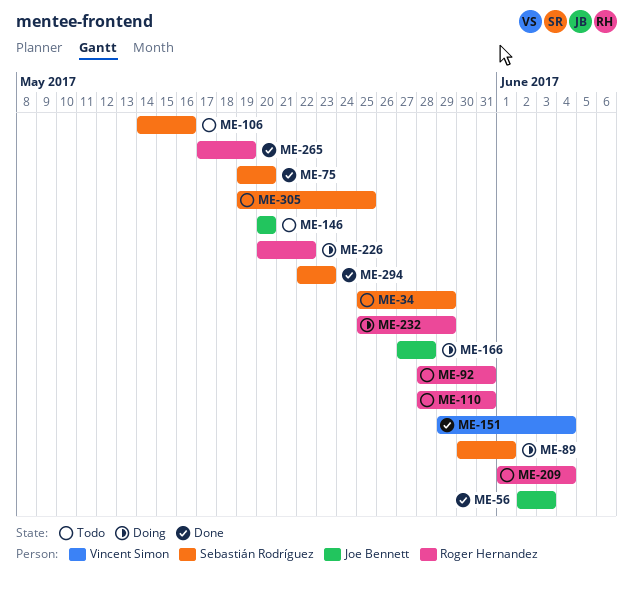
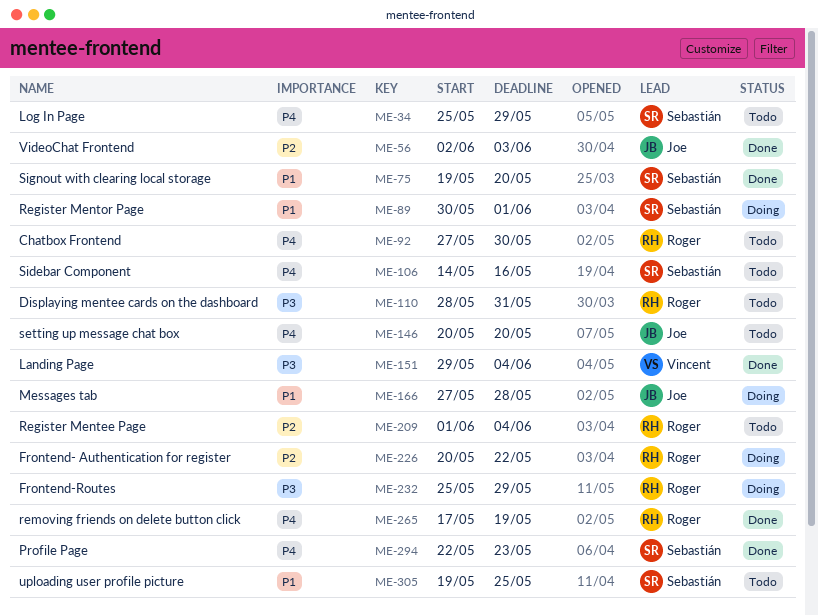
ME-92, start: May 28 -> May 27
ME-92, due: May 31 -> May 30

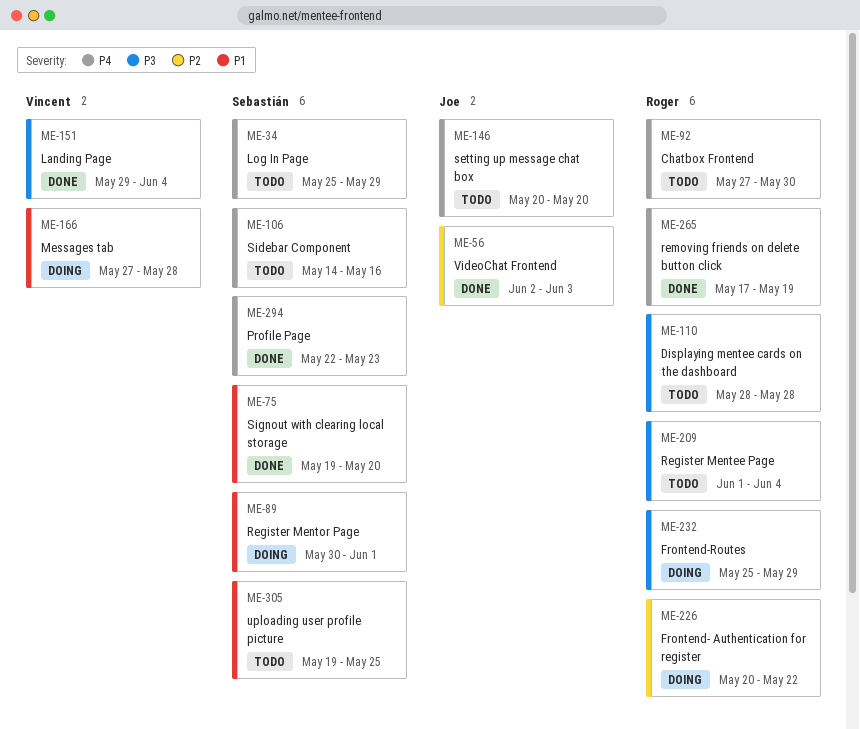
ME-110, due: May 31 -> May 28
ME-166, owner: Joe -> Vincent
ME-209, priority: P2 -> P3

